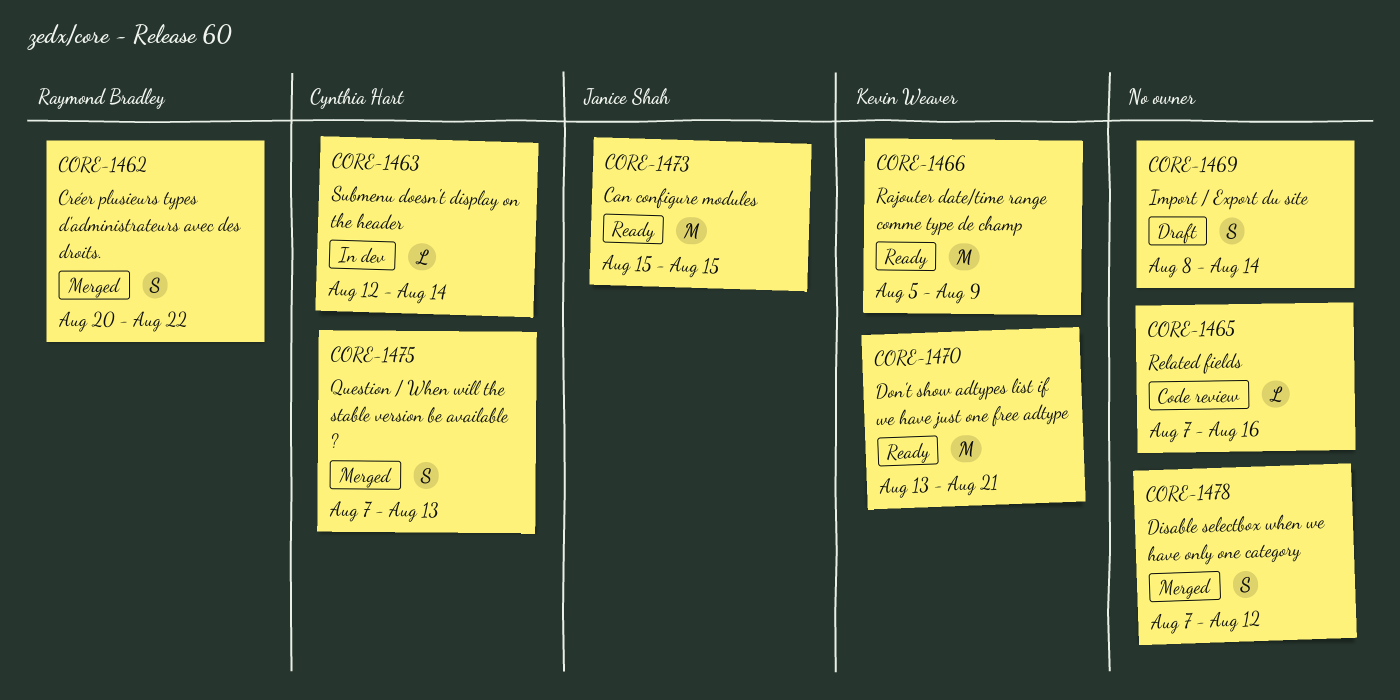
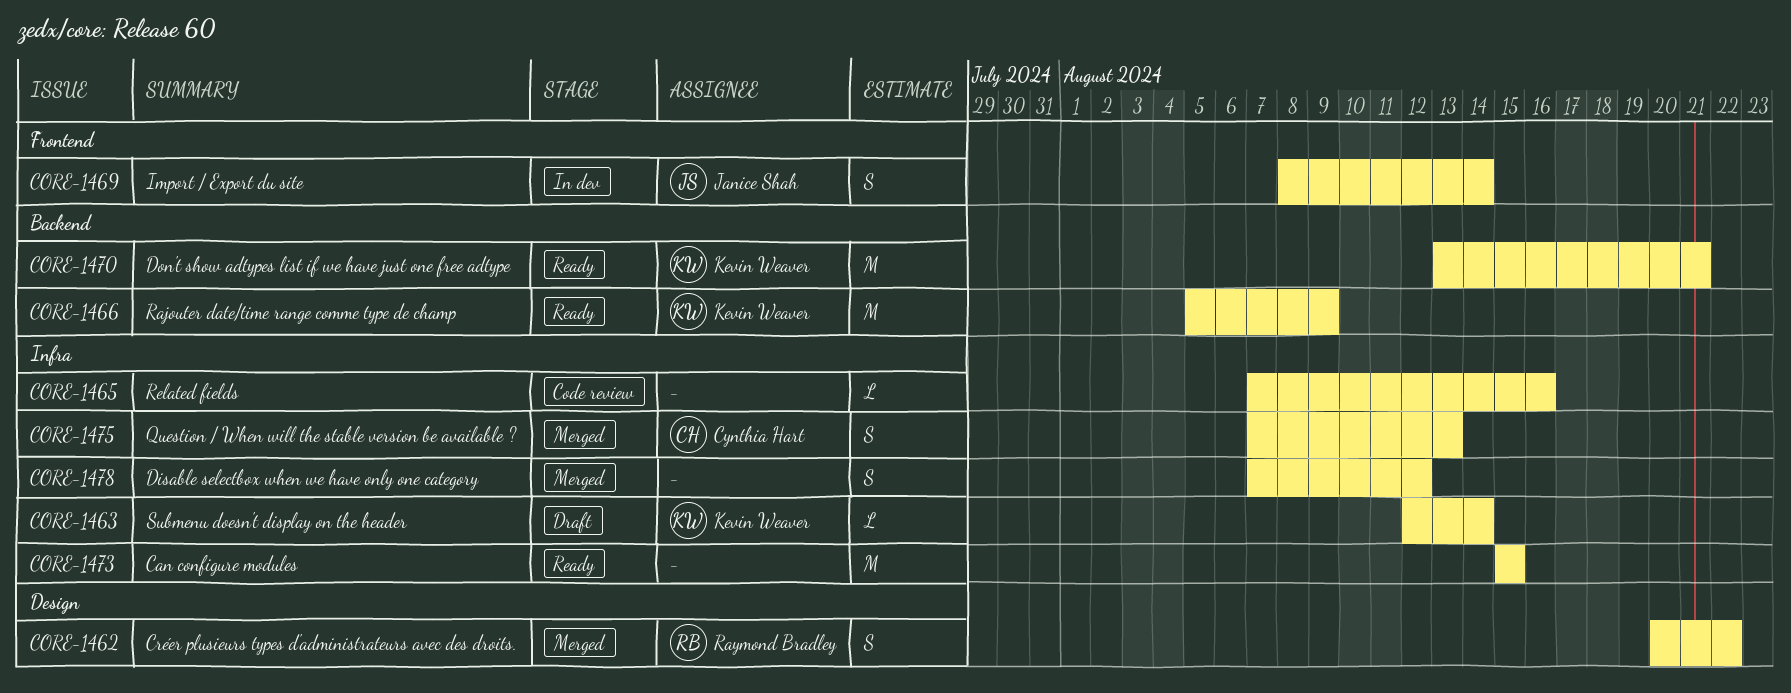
CORE-1463, status: In dev -> Draft
CORE-1463, owner: Cynthia Hart -> Kevin Weaver
CORE-1469, status: Draft -> In dev
CORE-1469, owner: none -> Janice Shah
CORE-1473, owner: Janice Shah -> none

